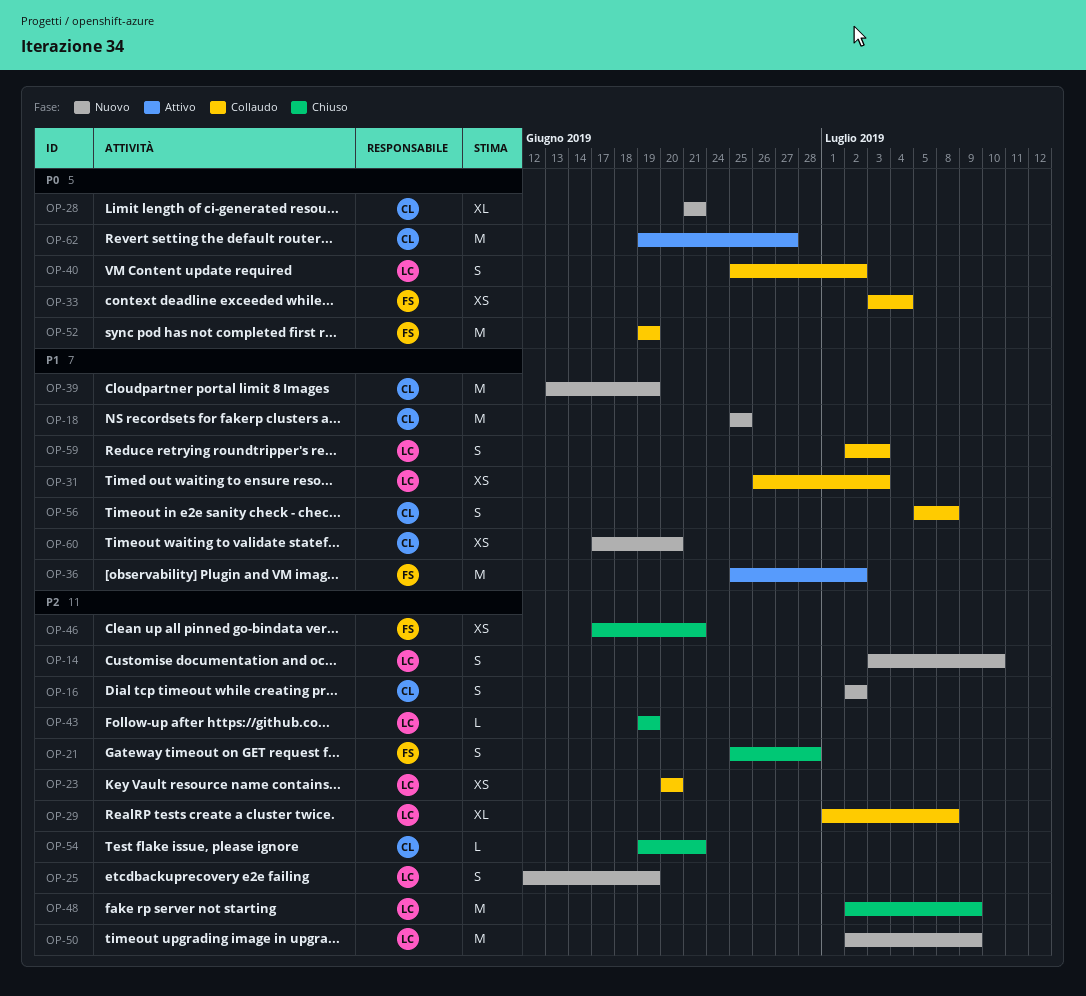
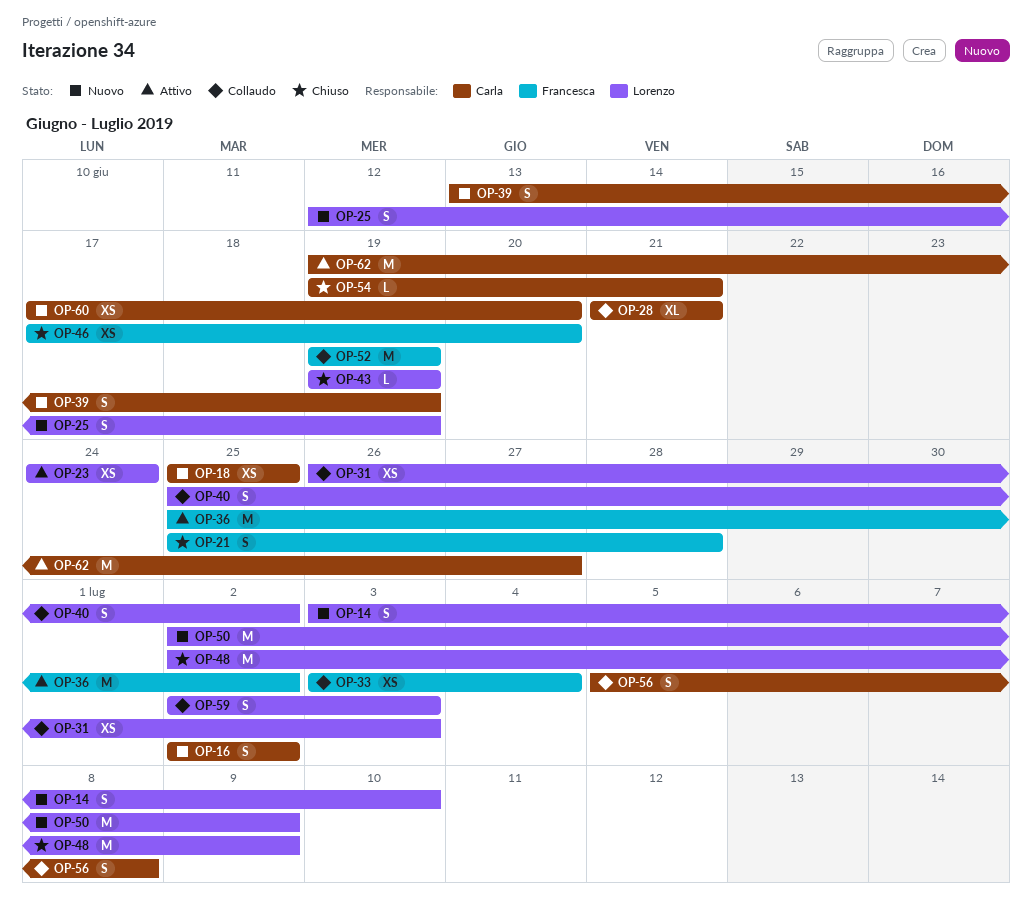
OP-18, estimate: M -> XS
OP-23, status: Collaudo -> Attivo
OP-23, start: Jun 20 -> Jun 24
OP-23, due: Jun 20 -> Jun 24
OP-28, status: Nuovo -> Collaudo
OP-29: present -> none
OP-39, estimate: M -> S
OP-46, due: Jun 21 -> Jun 20

